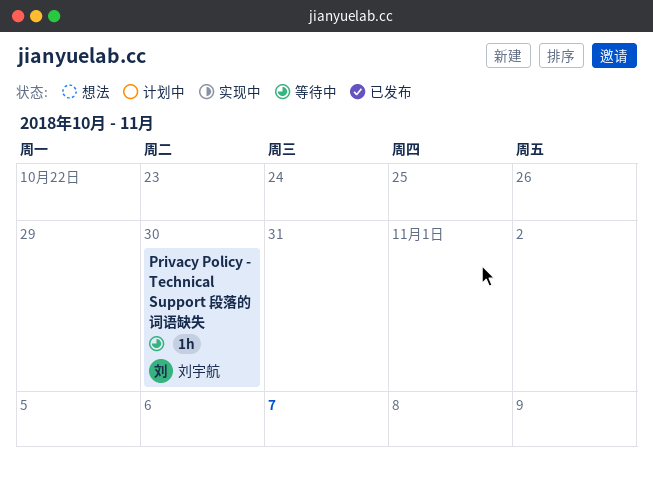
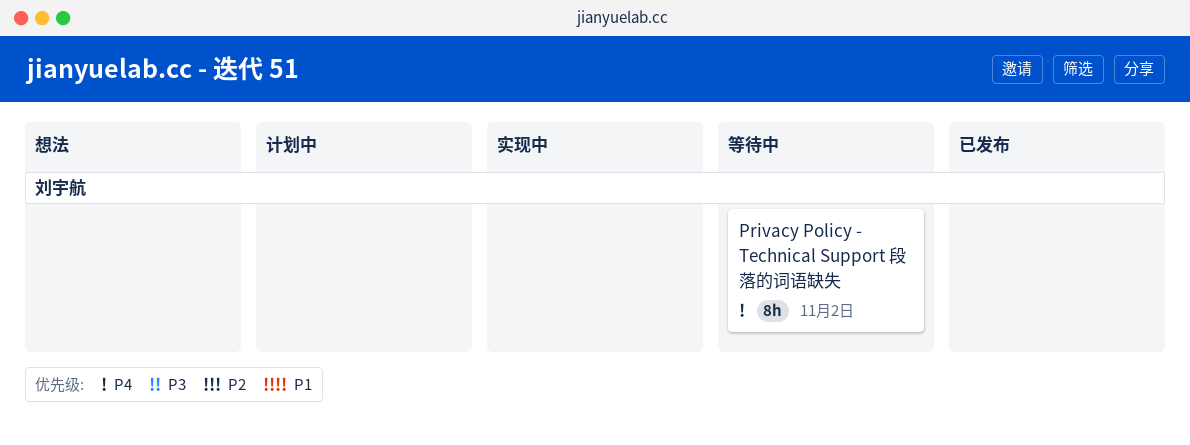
Privacy Policy - Technical Support 段落的词语缺失, estimate: 1h -> 8h
Privacy Policy - Technical Support 段落的词语缺失, due: Oct 30 -> Nov 2

